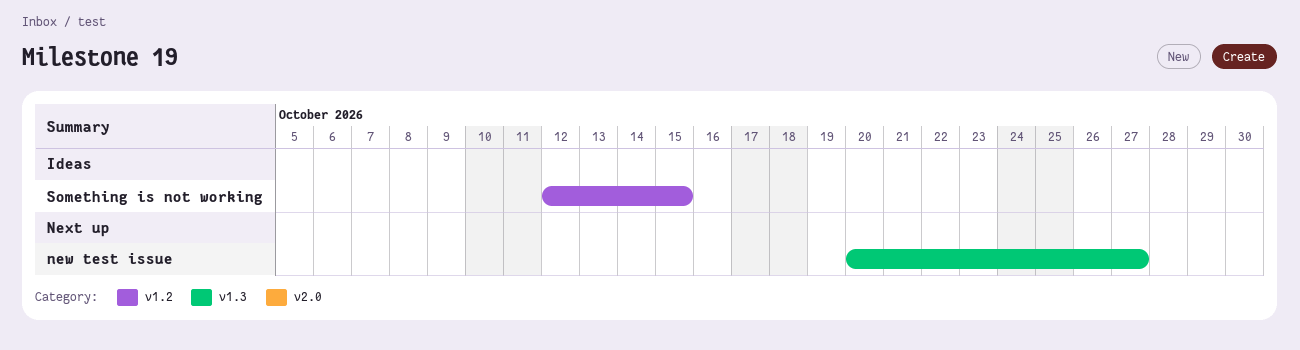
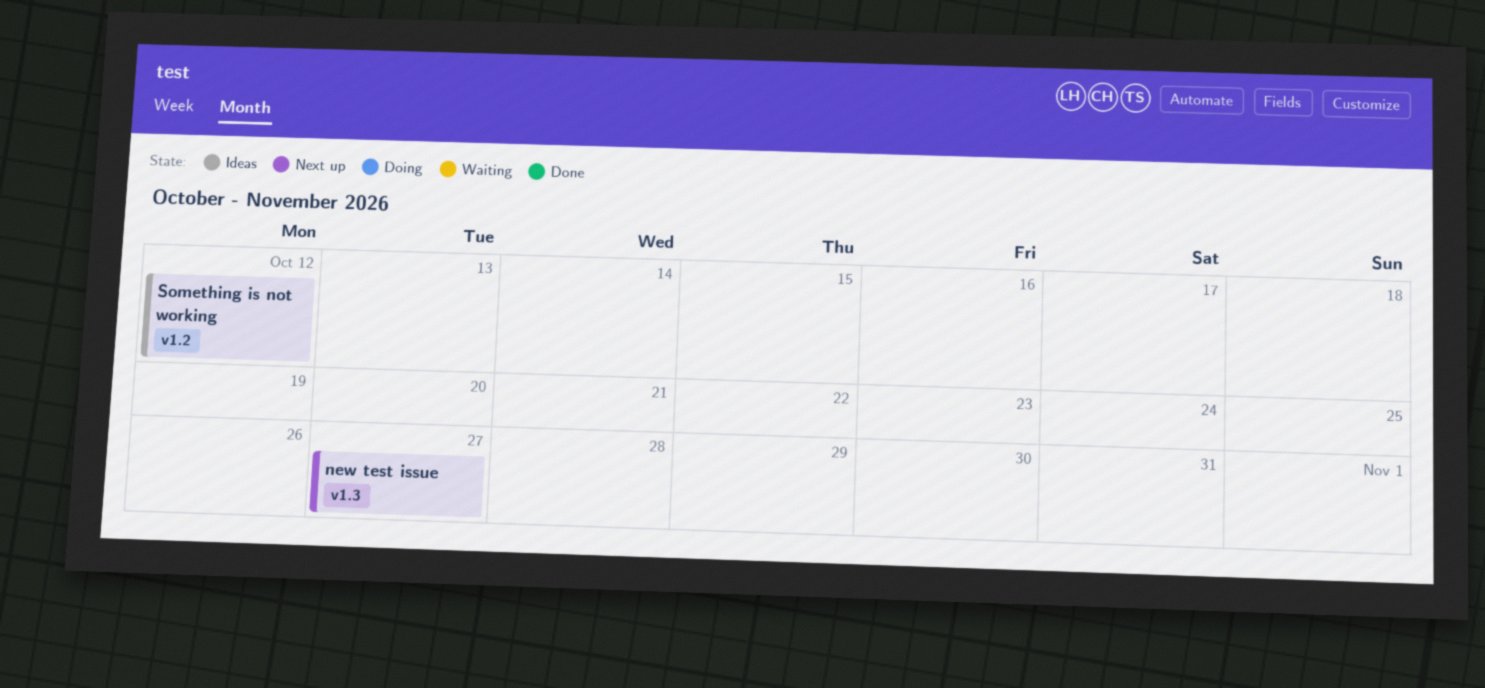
Something is not working, due: Oct 15 -> Oct 12

